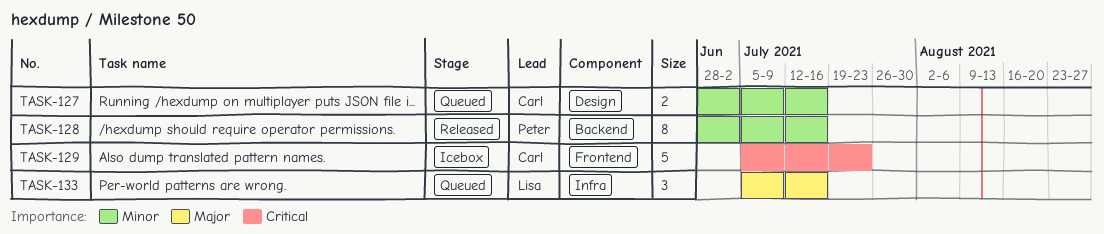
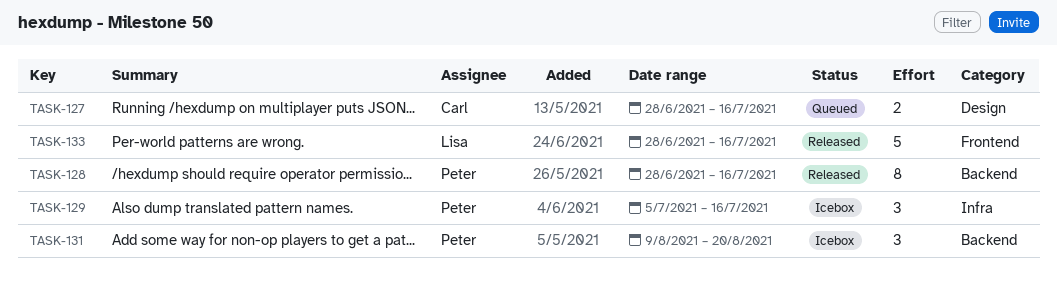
TASK-129, owner: Carl -> Peter
TASK-129, label: Frontend -> Infra
TASK-129, estimate: 5 -> 3
TASK-129, due: Jul 23 -> Jul 16
TASK-131: none -> present
TASK-133, status: Queued -> Released
TASK-133, label: Infra -> Frontend
TASK-133, estimate: 3 -> 5
TASK-133, start: Jul 5 -> Jun 28

